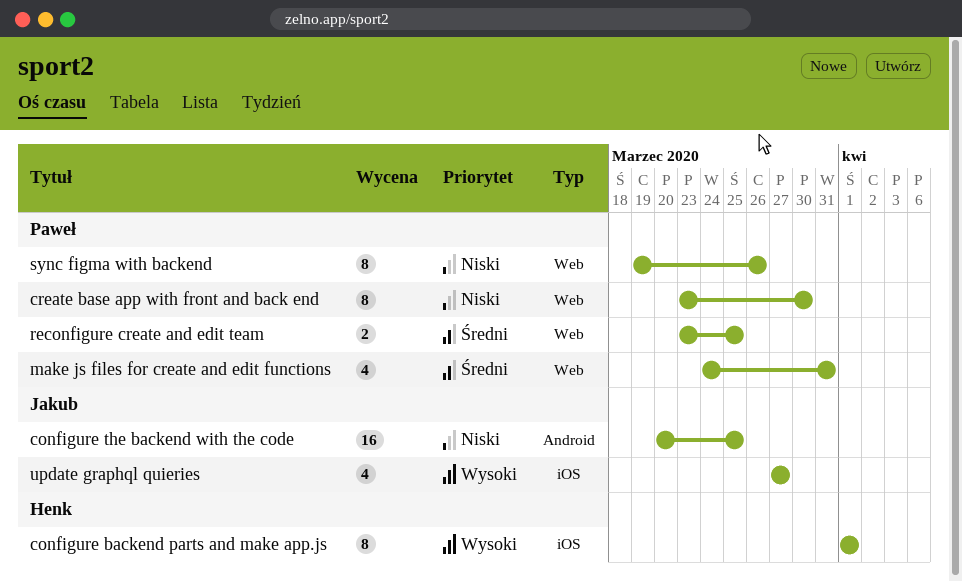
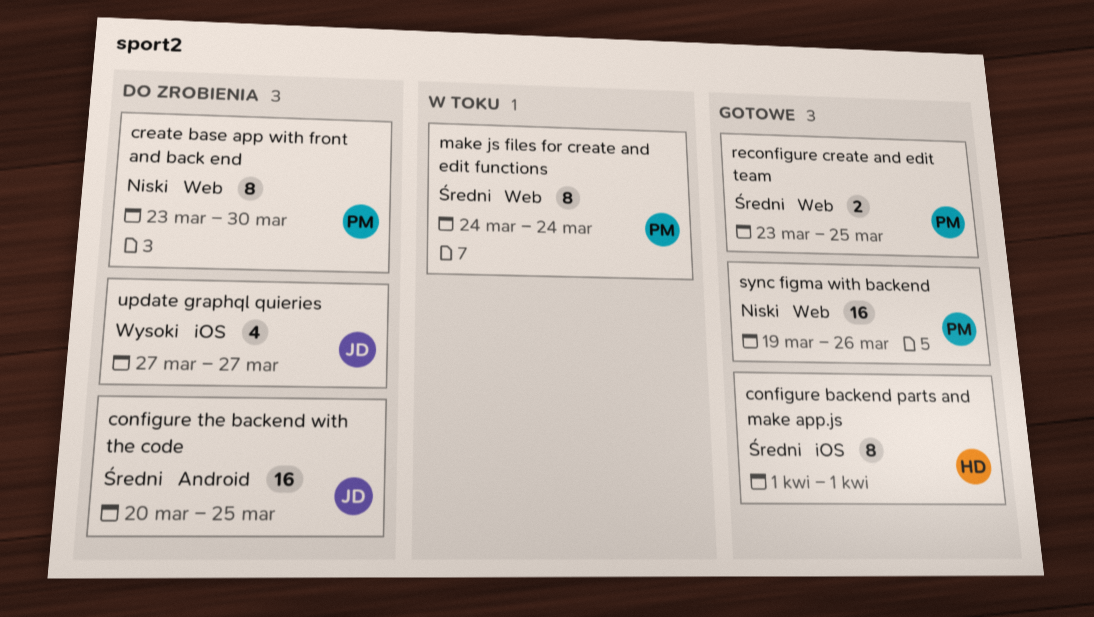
configure backend parts and make app.js, priority: Wysoki -> Średni
configure the backend with the code, priority: Niski -> Średni
make js files for create and edit functions, estimate: 4 -> 8
make js files for create and edit functions, due: Mar 31 -> Mar 24
sync figma with backend, estimate: 8 -> 16

